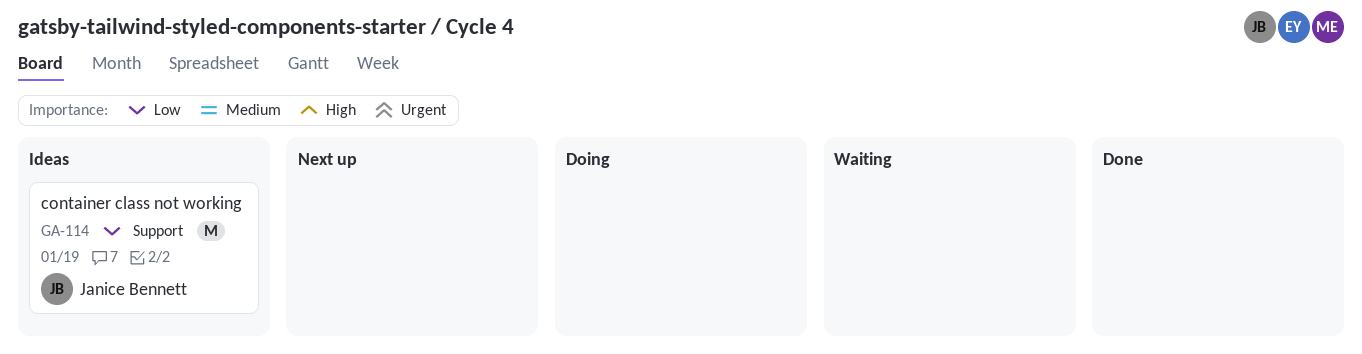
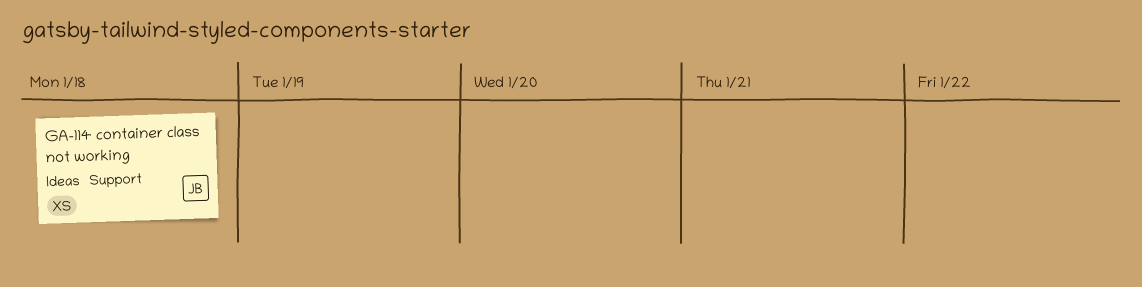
GA-114, estimate: M -> XS
GA-114, due: Jan 19 -> Jan 18

